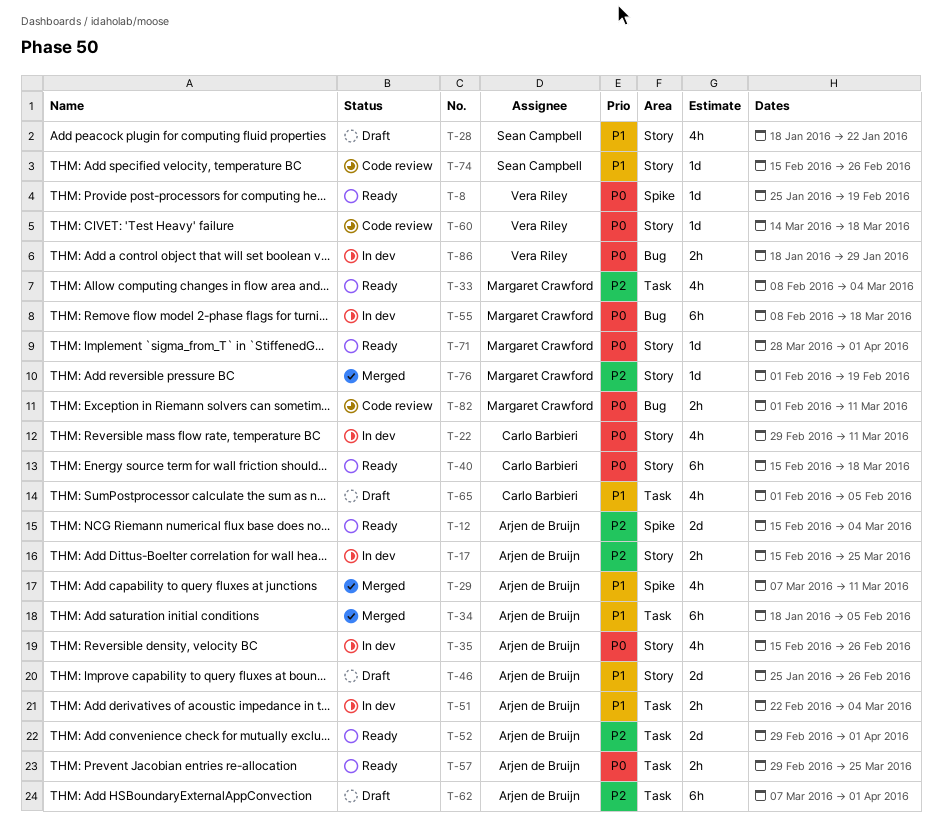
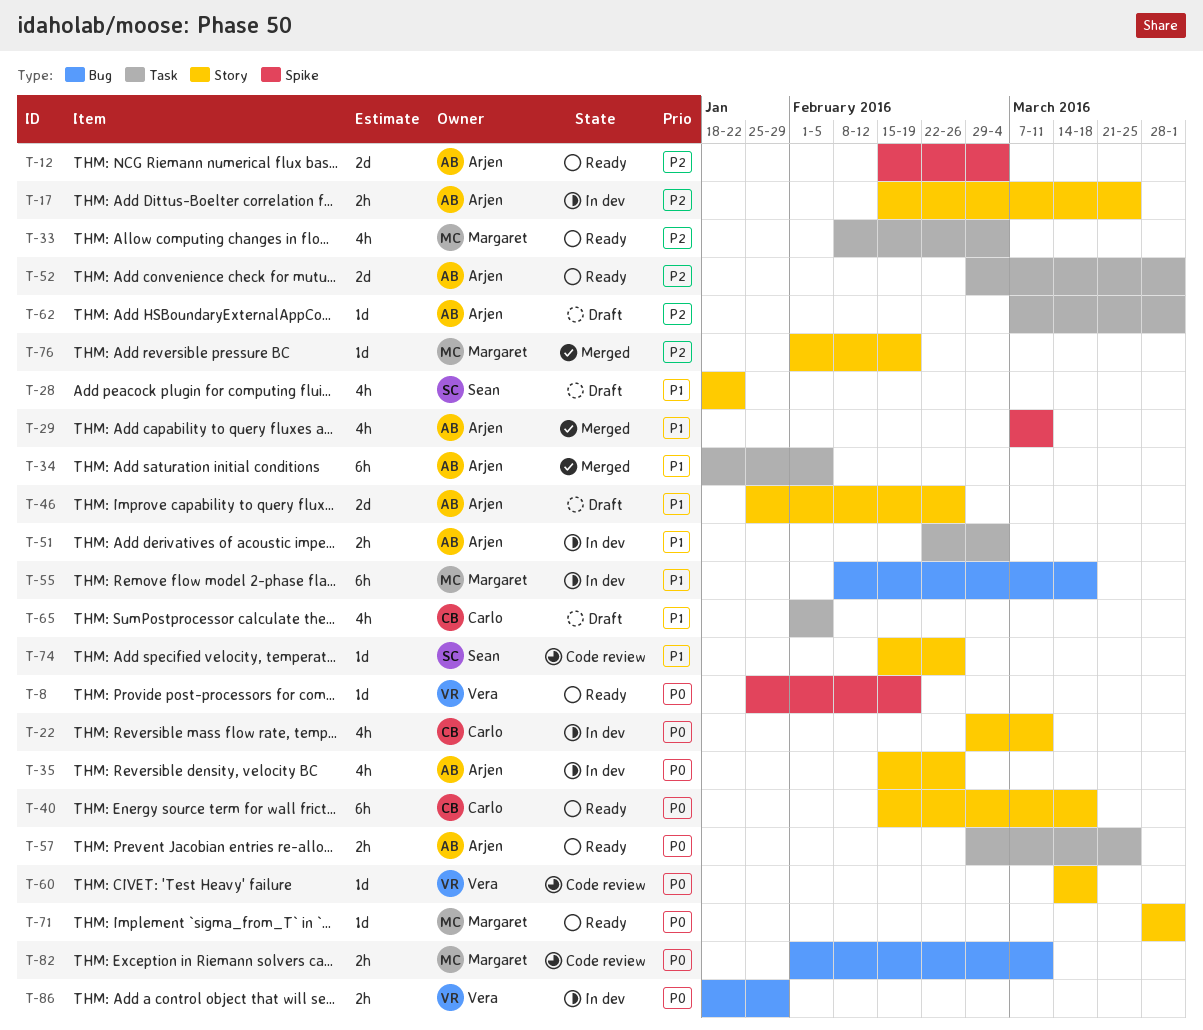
T-55, priority: P0 -> P1
T-62, estimate: 6h -> 1d

